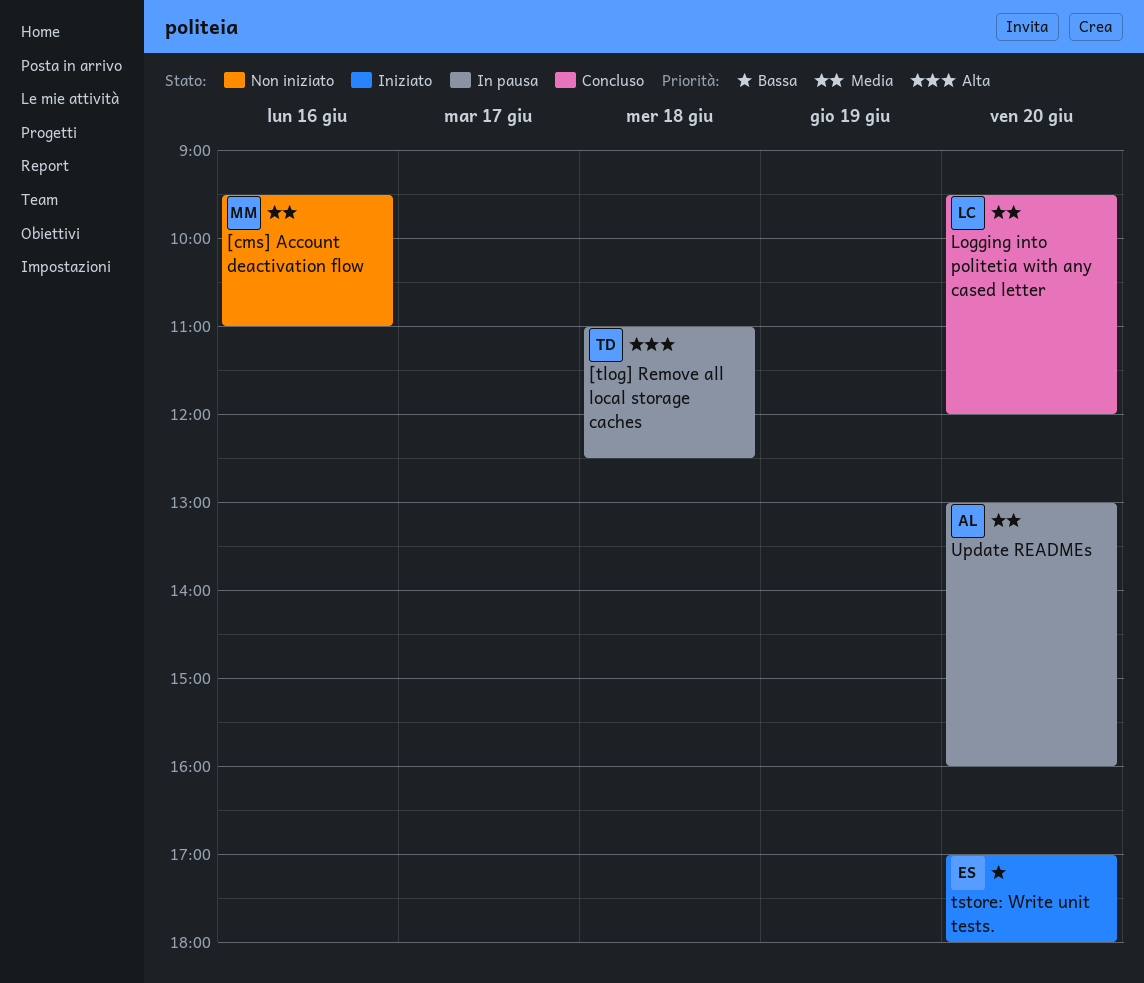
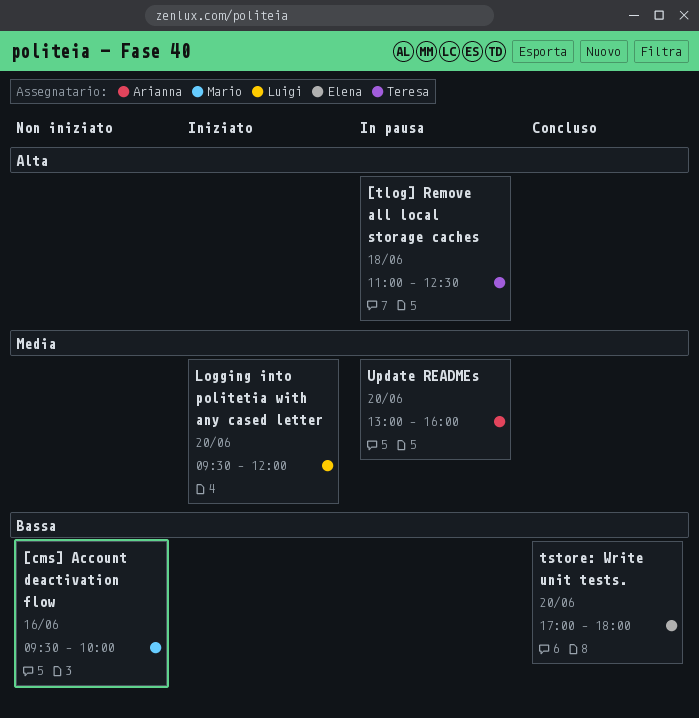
[cms] Account deactivation flow, priority: Media -> Bassa
[cms] Account deactivation flow, ends: 11:00 -> 10:00
Logging into politetia with any cased letter, status: Concluso -> Iniziato
tstore: Write unit tests., status: Iniziato -> Concluso

